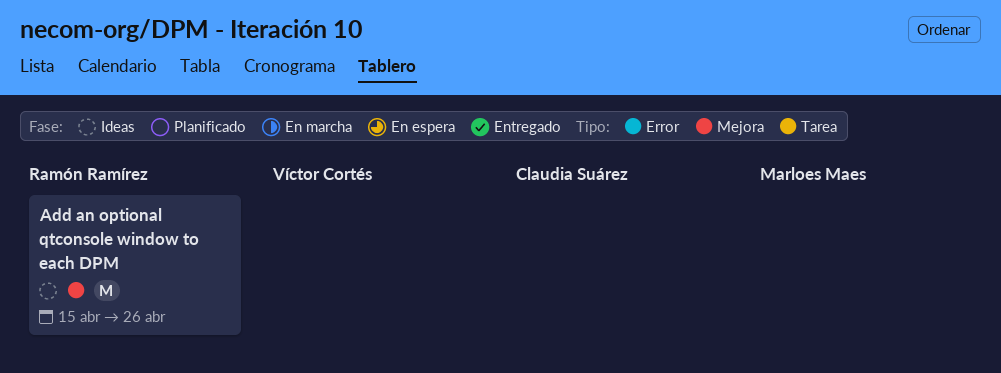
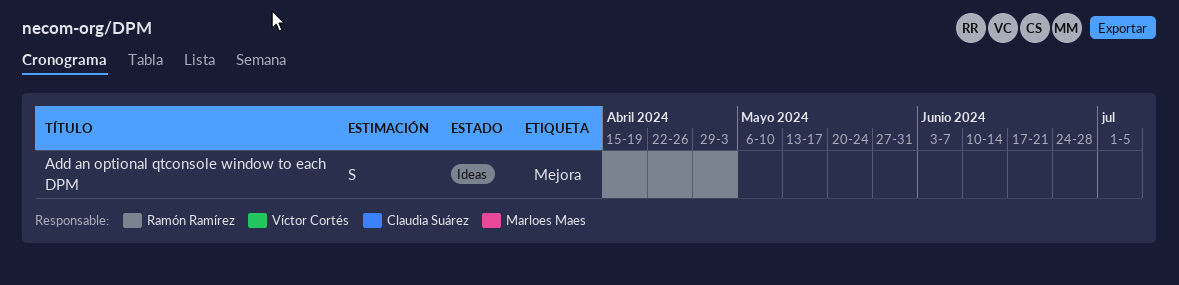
Add an optional qtconsole window to each DPM, estimate: M -> S
Add an optional qtconsole window to each DPM, due: Apr 26 -> May 3

